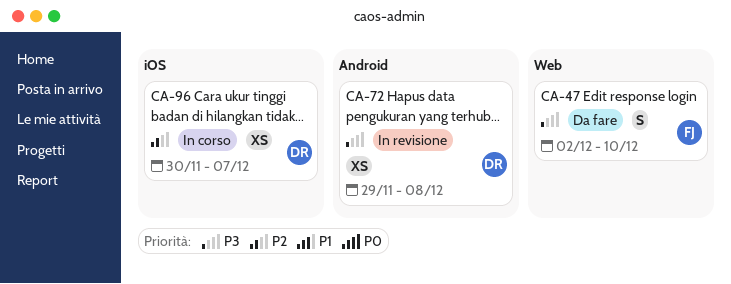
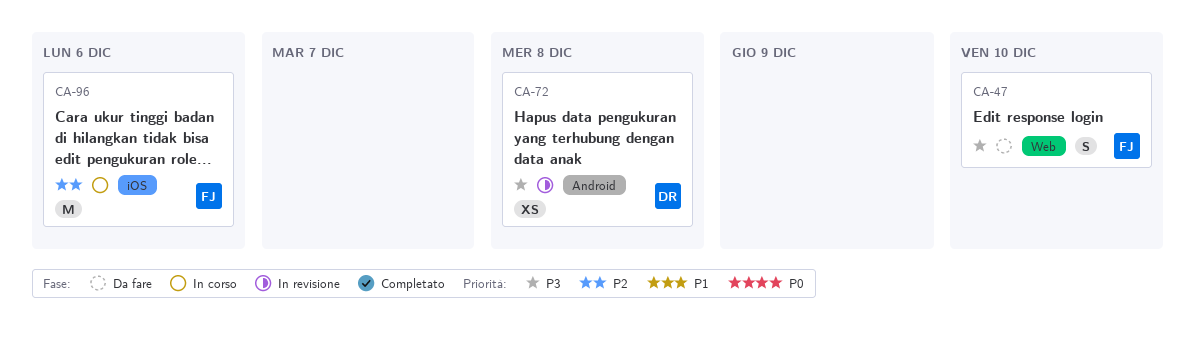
CA-96, owner: DR -> FJ
CA-96, estimate: XS -> M
CA-96, due: Dec 7 -> Dec 6

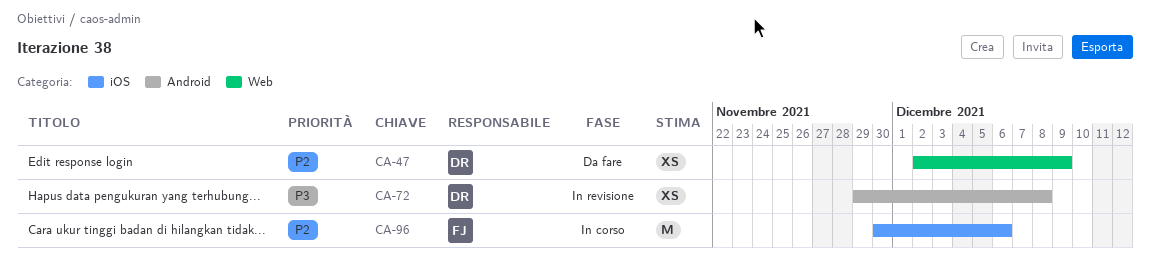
CA-47, owner: FJ -> DR
CA-47, priority: P3 -> P2
CA-47, estimate: S -> XS
CA-47, due: Dec 10 -> Dec 9

